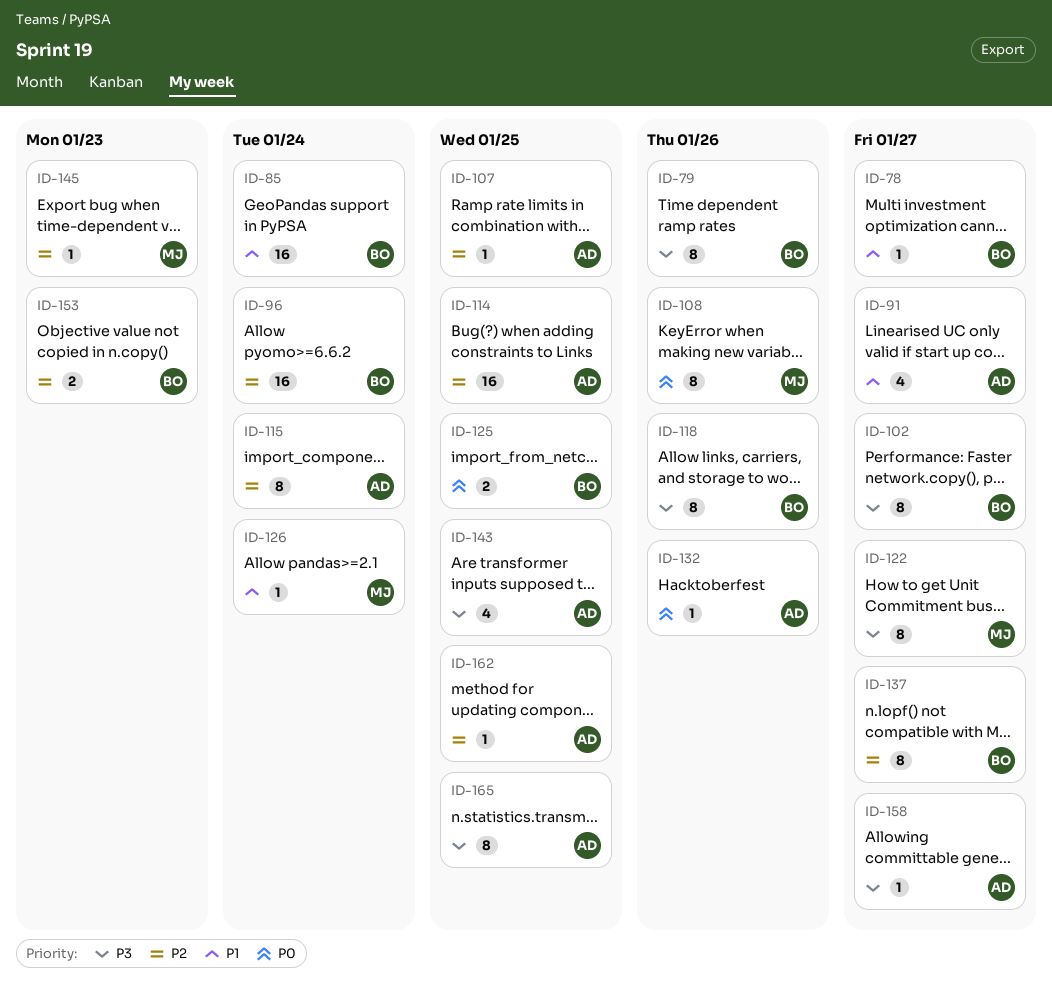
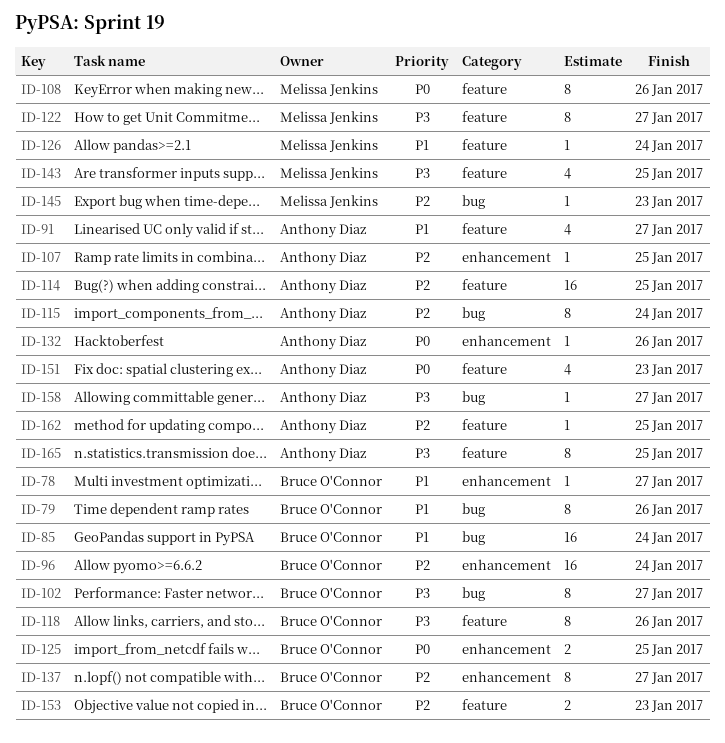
ID-79, priority: P3 -> P1
ID-143, owner: Anthony Diaz -> Melissa Jenkins
ID-151: none -> present

